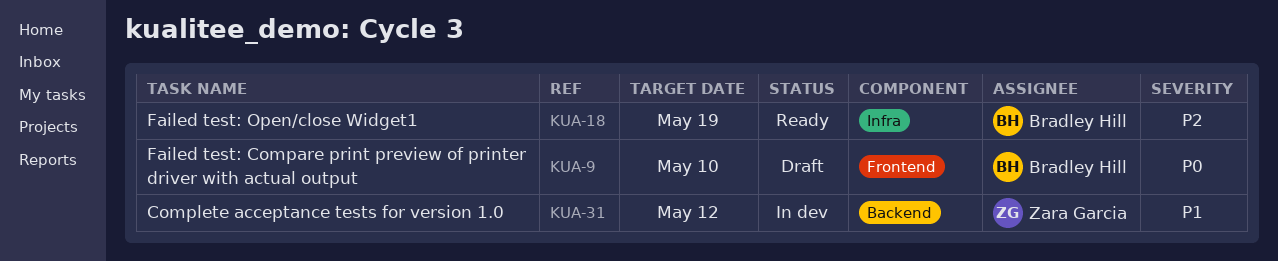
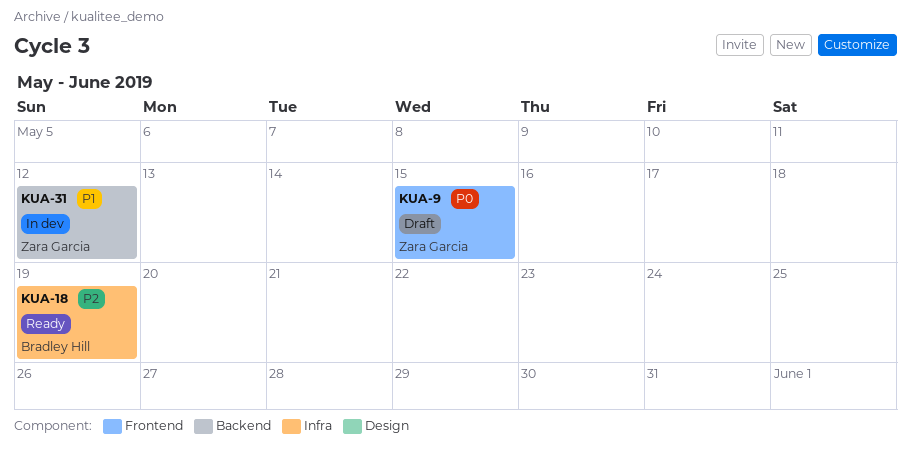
KUA-9, owner: Bradley Hill -> Zara Garcia
KUA-9, due: May 10 -> May 15

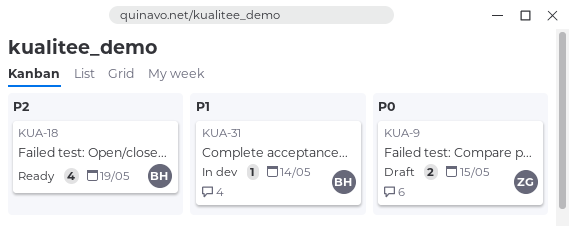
KUA-31, owner: Zara Garcia -> Bradley Hill
KUA-31, due: May 12 -> May 14

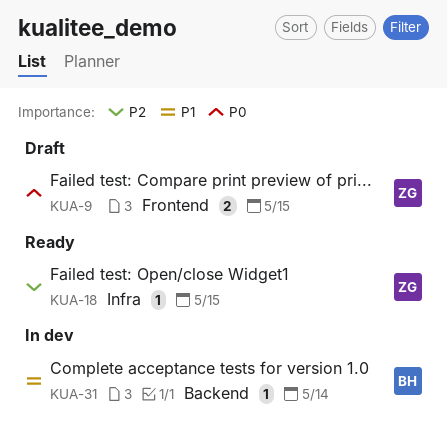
KUA-18, owner: BH -> ZG
KUA-18, estimate: 4 -> 1
KUA-18, due: May 19 -> May 15

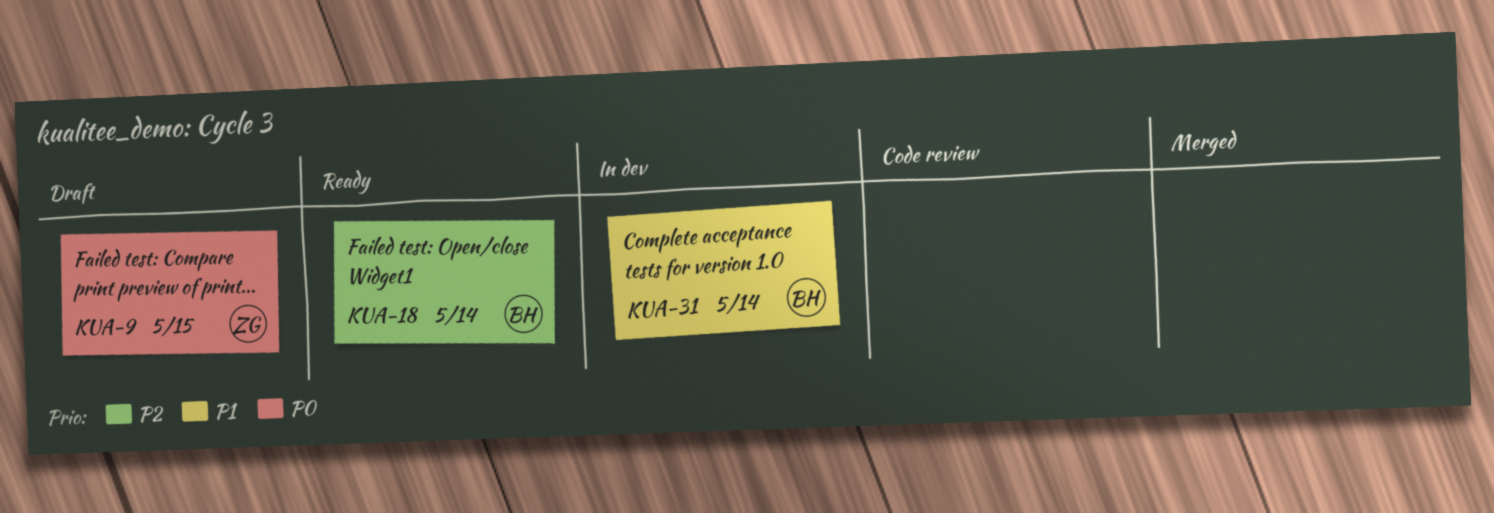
KUA-18, owner: ZG -> BH
KUA-18, due: May 15 -> May 14

